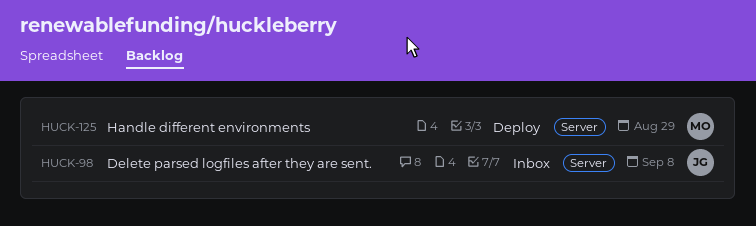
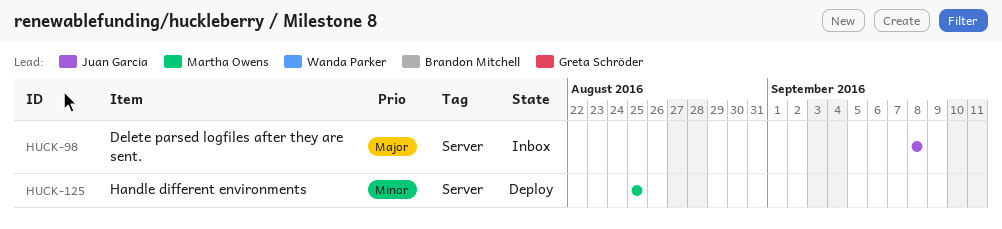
HUCK-125, due: Aug 29 -> Aug 25

